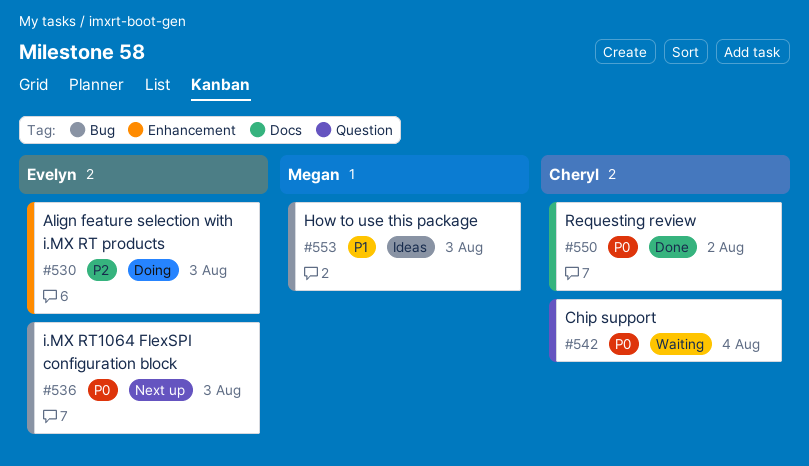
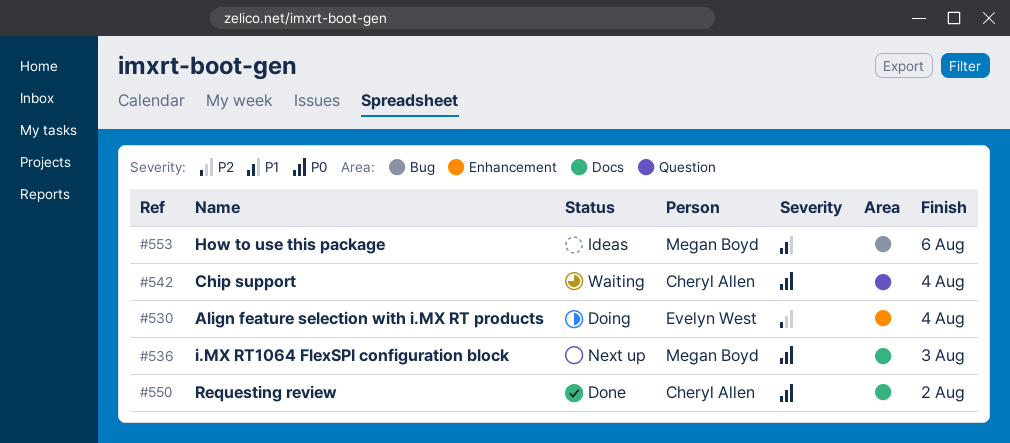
#530, due: Aug 3 -> Aug 4
#536, owner: Evelyn West -> Megan Boyd
#536, label: Bug -> Docs
#553, due: Aug 3 -> Aug 6

